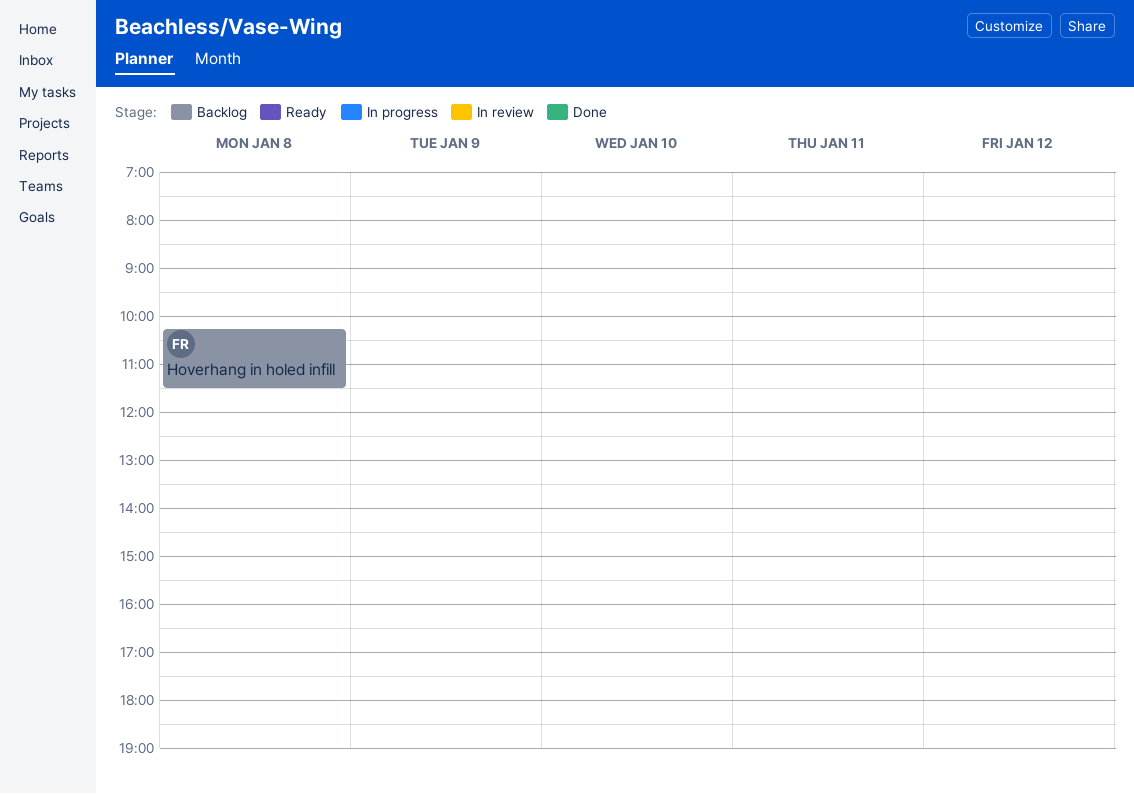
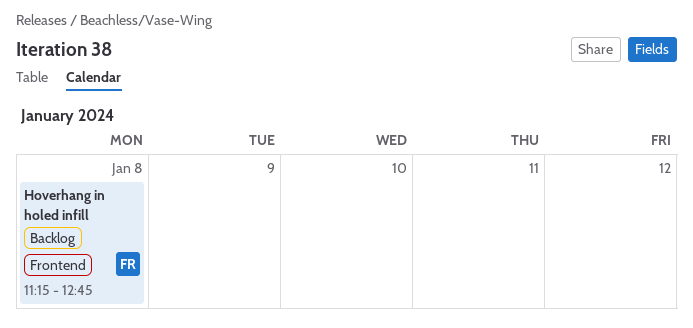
Hoverhang in holed infill, begins: 10:15 -> 11:15
Hoverhang in holed infill, ends: 11:30 -> 12:45

